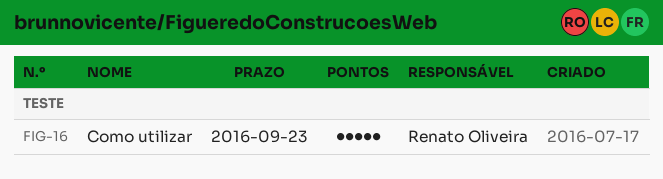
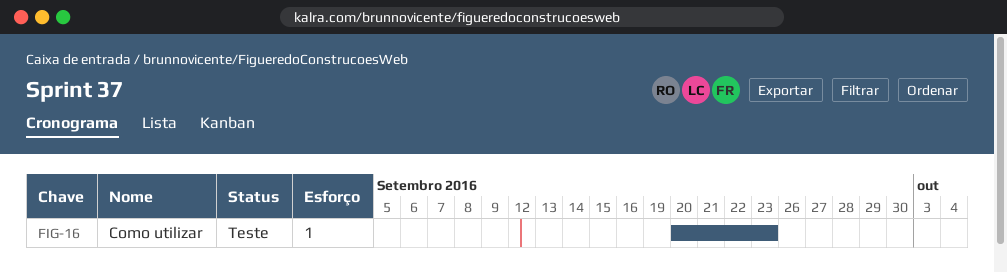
FIG-16, estimate: 5 -> 1

